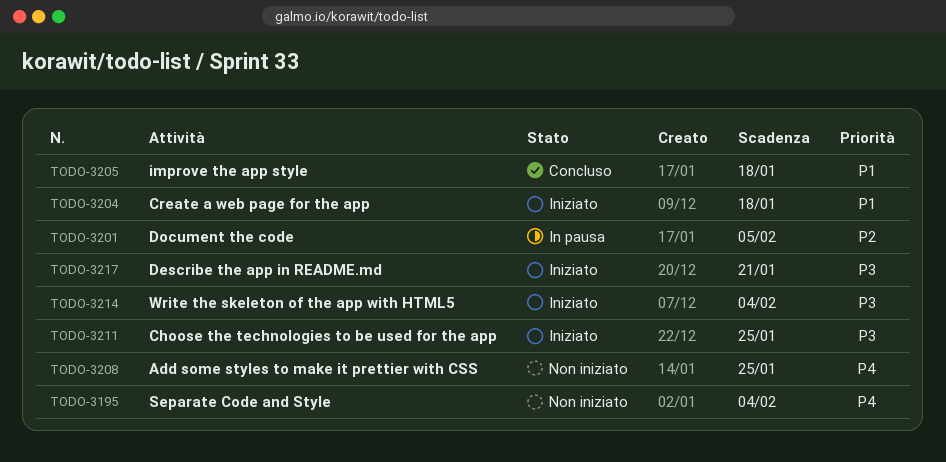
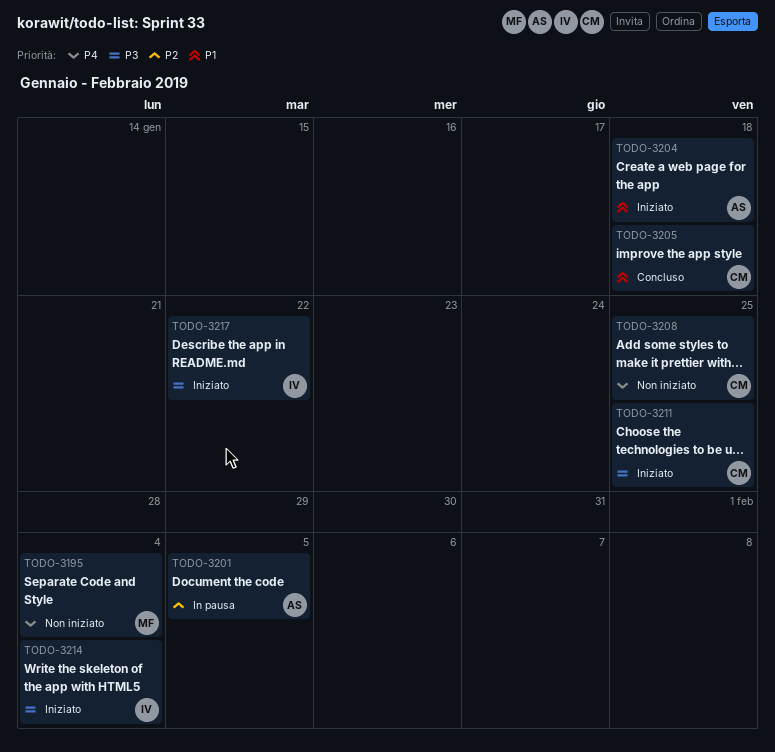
TODO-3217, due: Jan 21 -> Jan 22

